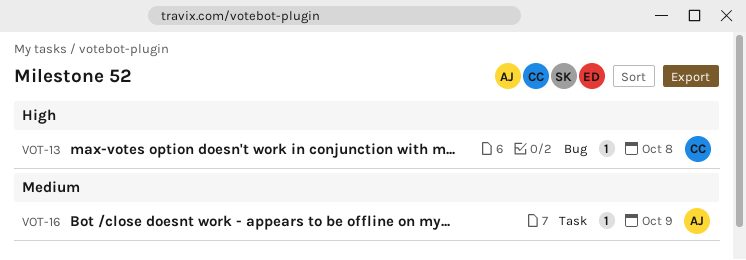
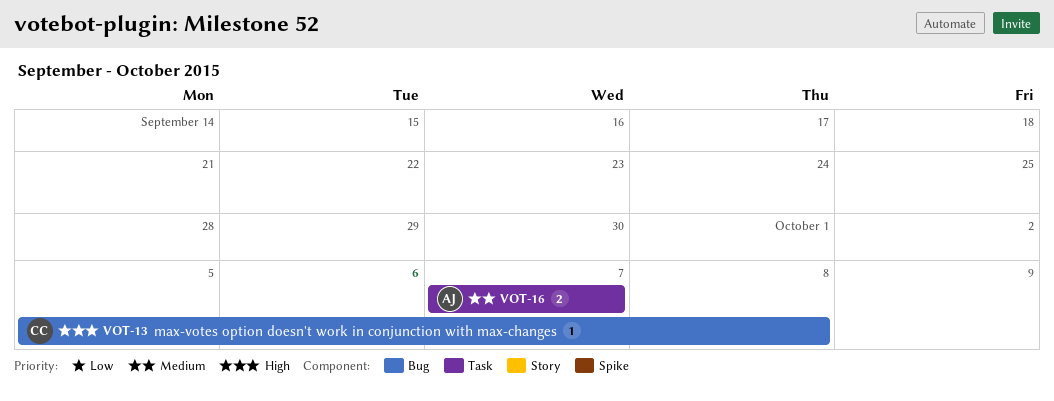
VOT-16, estimate: 1 -> 2
VOT-16, due: Oct 9 -> Oct 7

